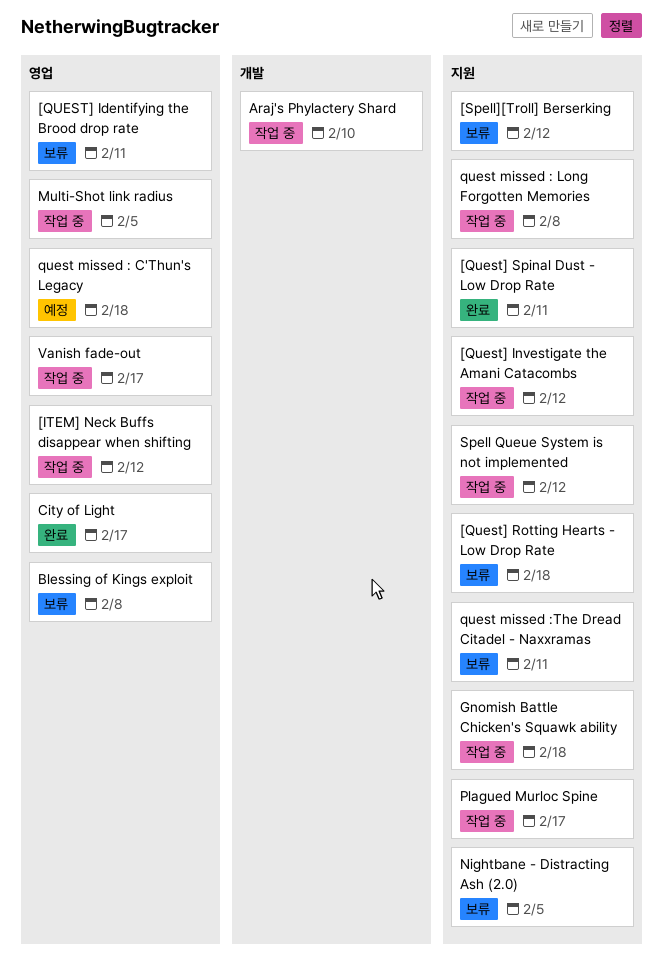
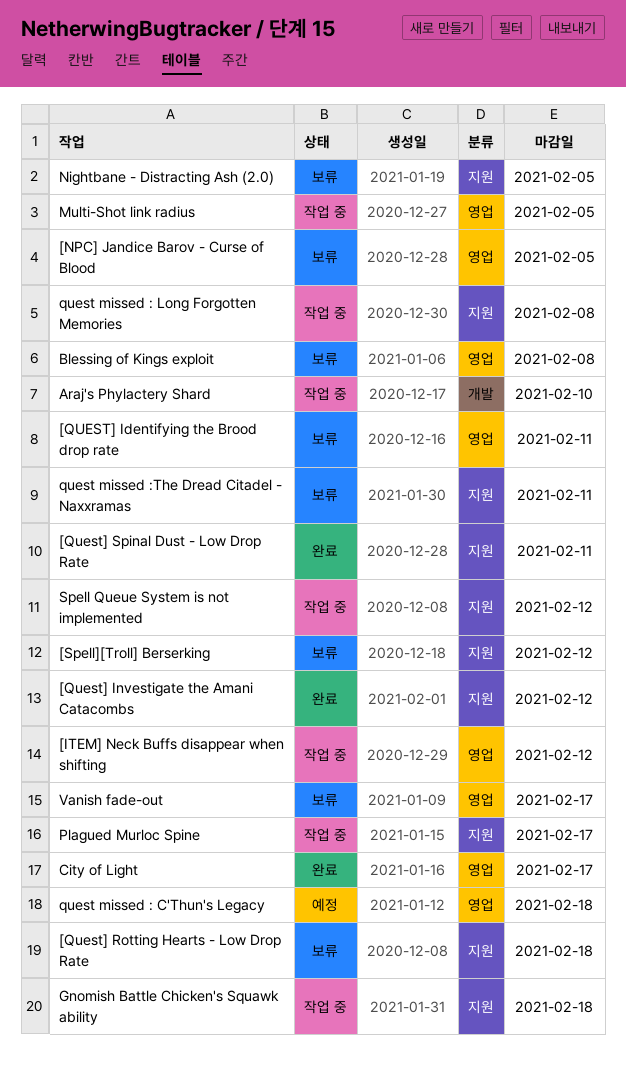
[NPC] Jandice Barov - Curse of Blood: none -> present
[Quest] Investigate the Amani Catacombs, status: 작업 중 -> 완료
Vanish fade-out, status: 작업 중 -> 보류

